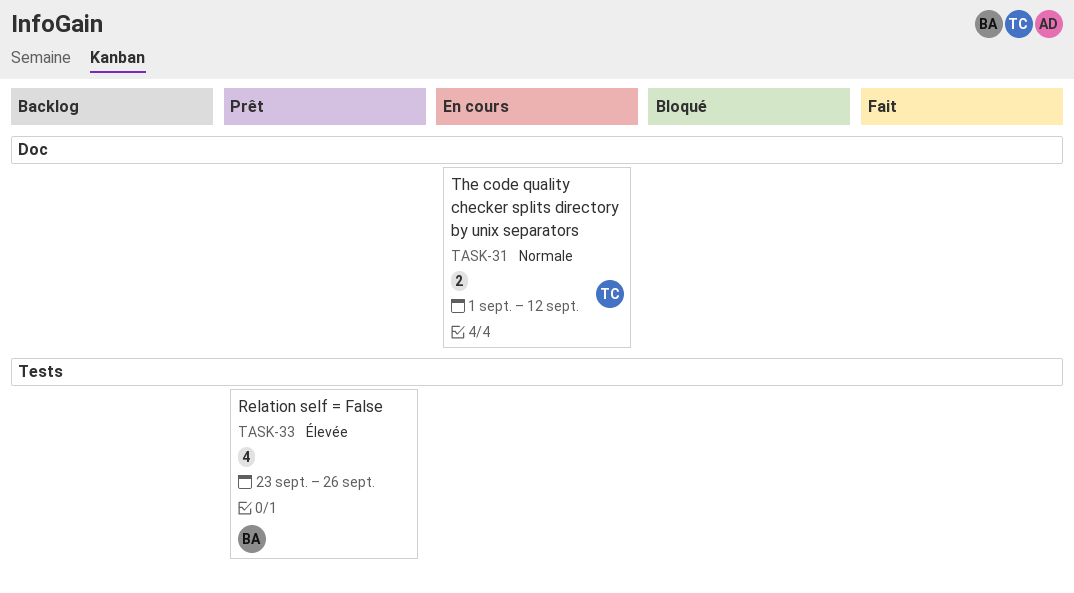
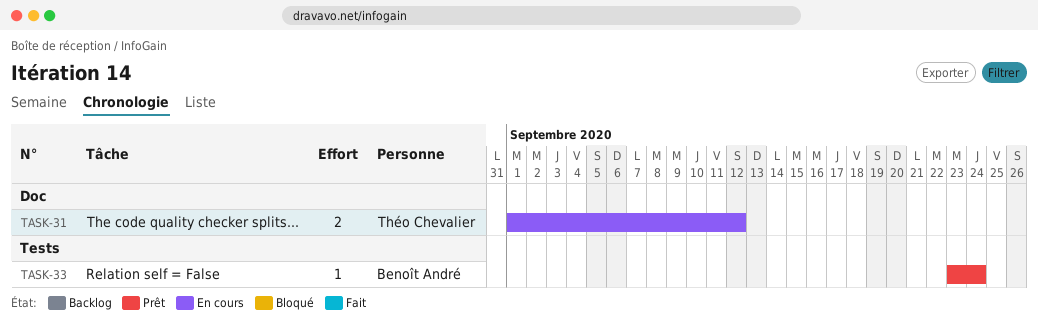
TASK-33, estimate: 4 -> 1
TASK-33, due: Sep 26 -> Sep 24

